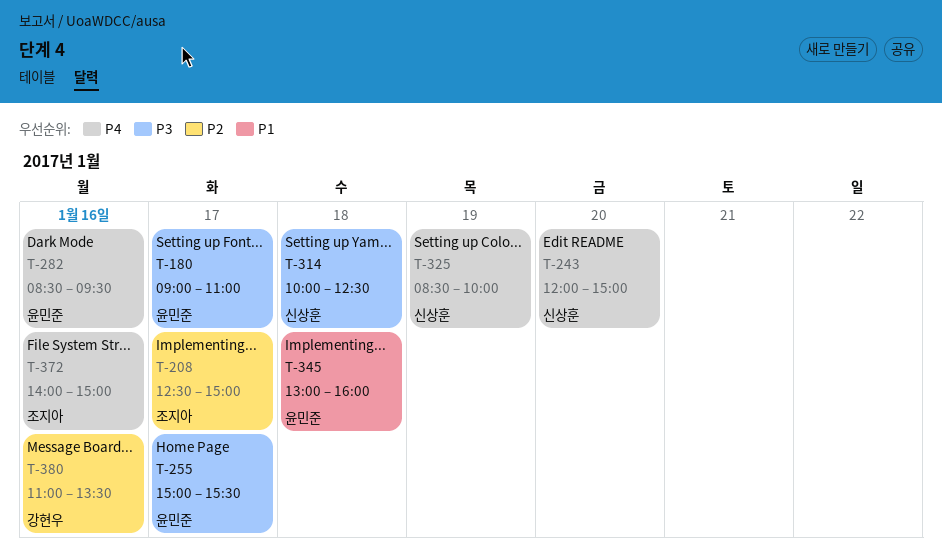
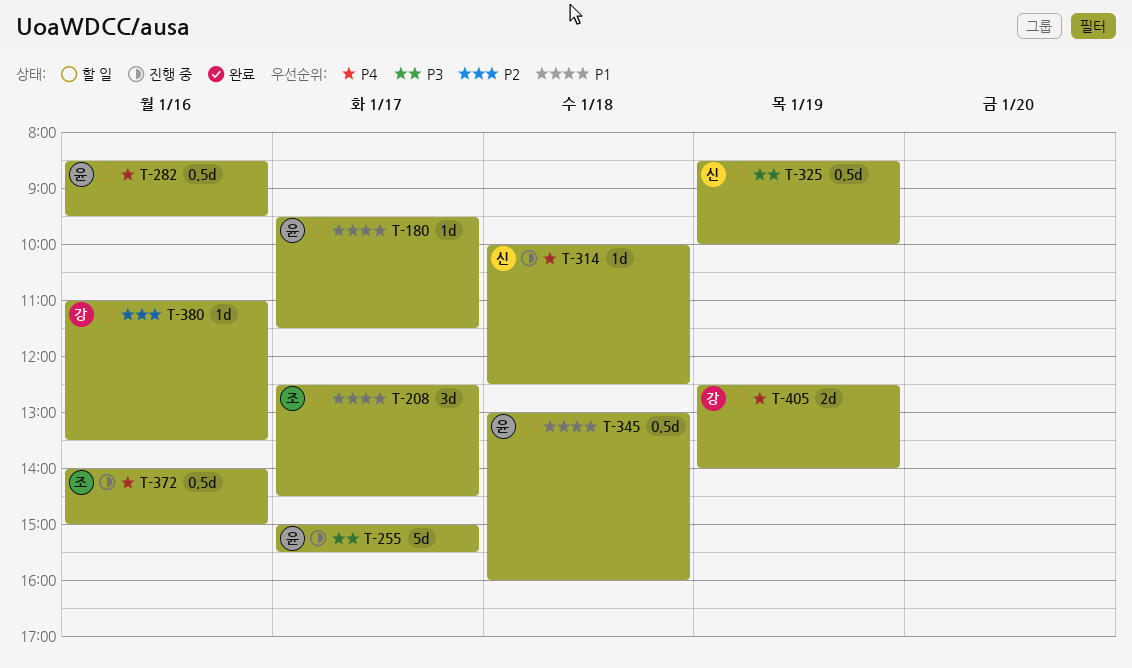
T-180, priority: P3 -> P1
T-180, begins: 09:00 -> 09:30
T-180, ends: 11:00 -> 11:30
T-208, priority: P2 -> P1
T-208, ends: 15:00 -> 14:30
T-243: present -> none
T-314, priority: P3 -> P4
T-325, priority: P4 -> P3
T-405: none -> present

